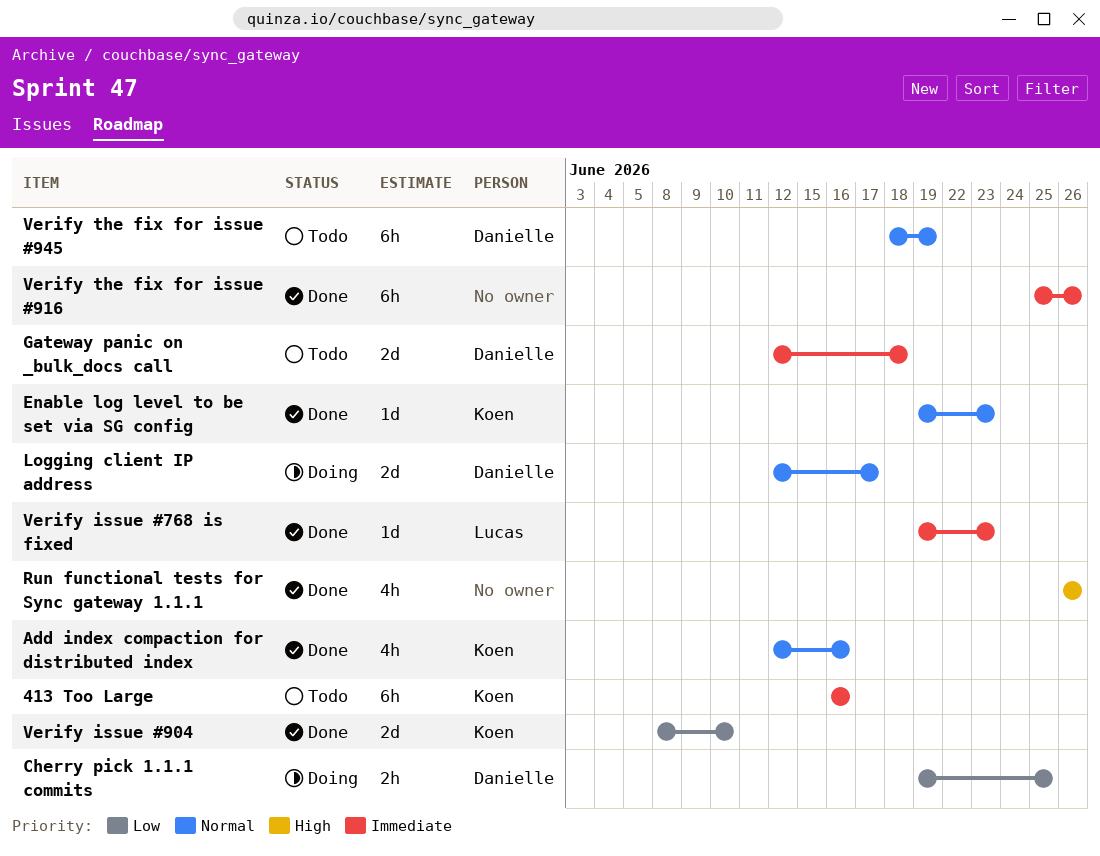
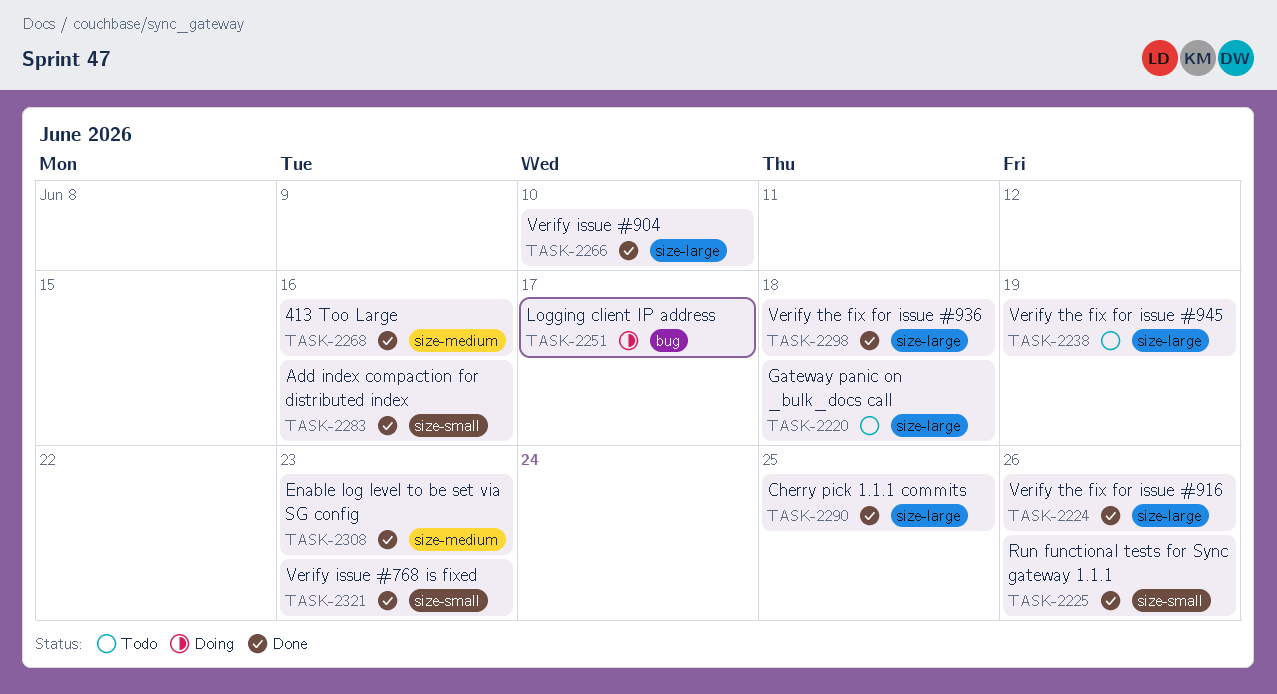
413 Too Large, status: Todo -> Done
Cherry pick 1.1.1 commits, status: Doing -> Done
Verify the fix for issue #936: none -> present

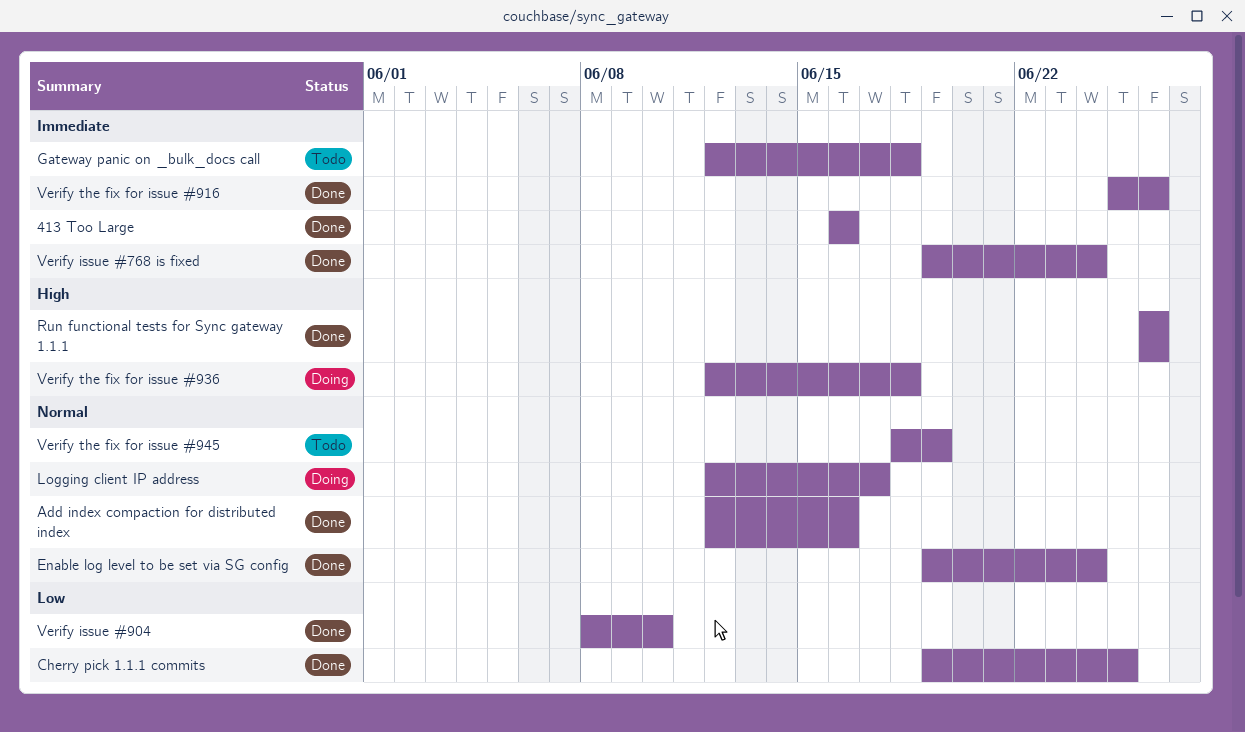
Enable log level to be set via SG config, due: Jun 23 -> Jun 24
Verify issue #768 is fixed, due: Jun 23 -> Jun 24
Verify the fix for issue #936, status: Done -> Doing

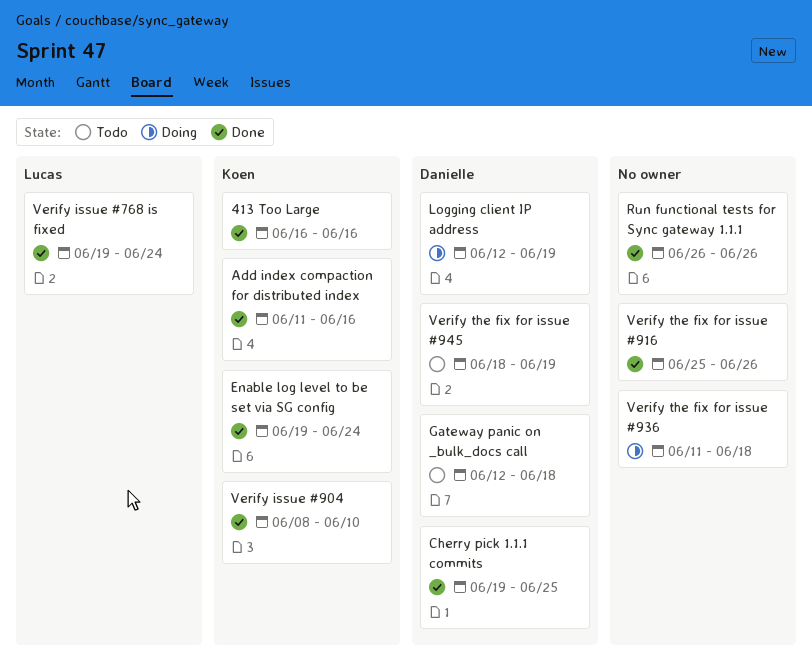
Add index compaction for distributed index, start: Jun 12 -> Jun 11
Logging client IP address, due: Jun 17 -> Jun 19
Verify the fix for issue #936, start: Jun 12 -> Jun 11

